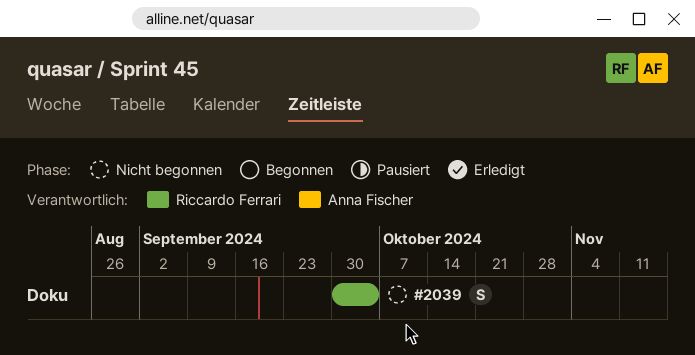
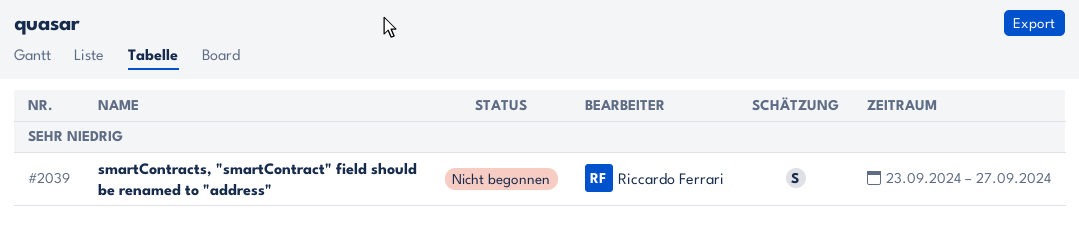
#2039, start: Sep 30 -> Sep 23
#2039, due: Oct 4 -> Sep 27

